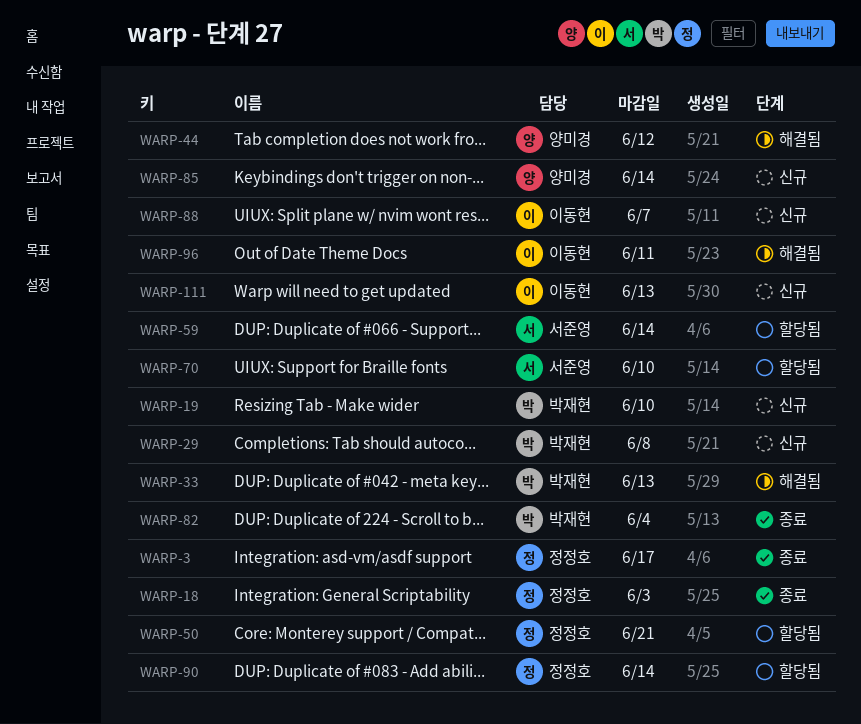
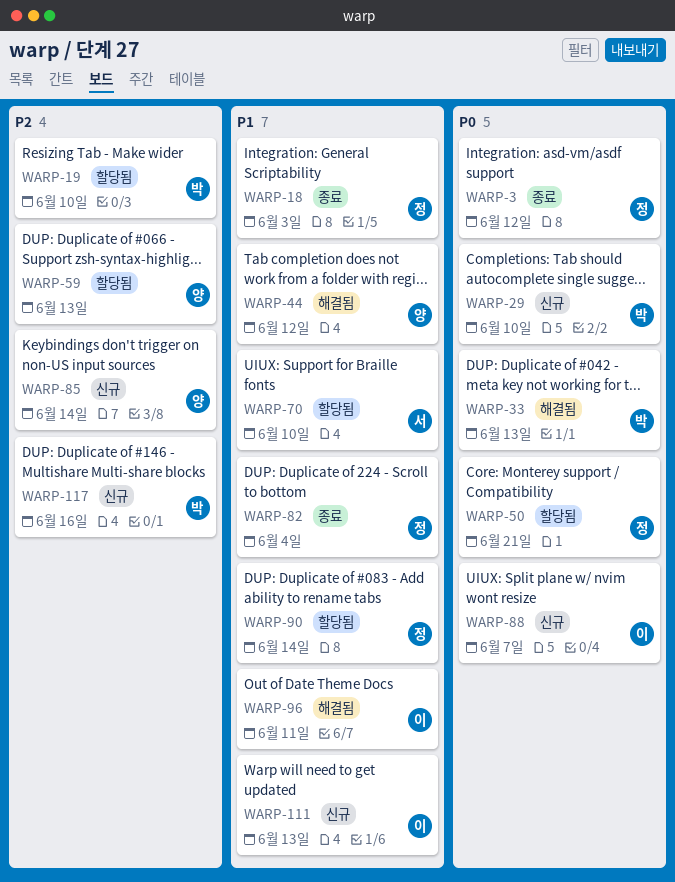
WARP-3, due: Jun 17 -> Jun 12
WARP-19, status: 신규 -> 할당됨
WARP-29, due: Jun 8 -> Jun 10
WARP-59, owner: 서준영 -> 양미경
WARP-59, due: Jun 14 -> Jun 13
WARP-82, owner: 박재현 -> 정정호
WARP-117: none -> present

